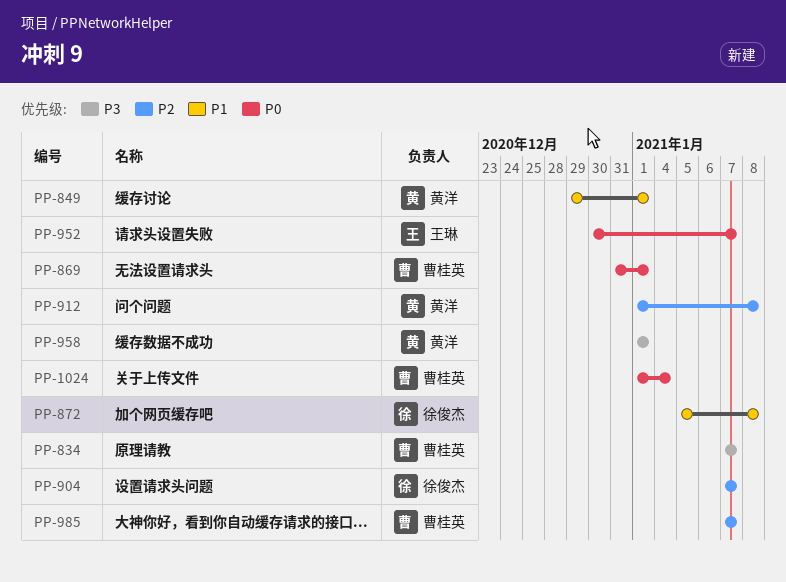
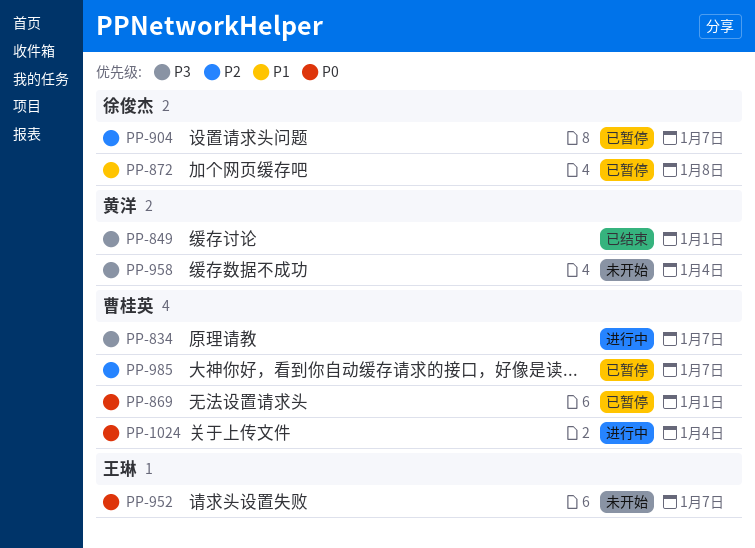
PP-849, priority: P1 -> P3
PP-912: present -> none
PP-958, due: Jan 1 -> Jan 4

